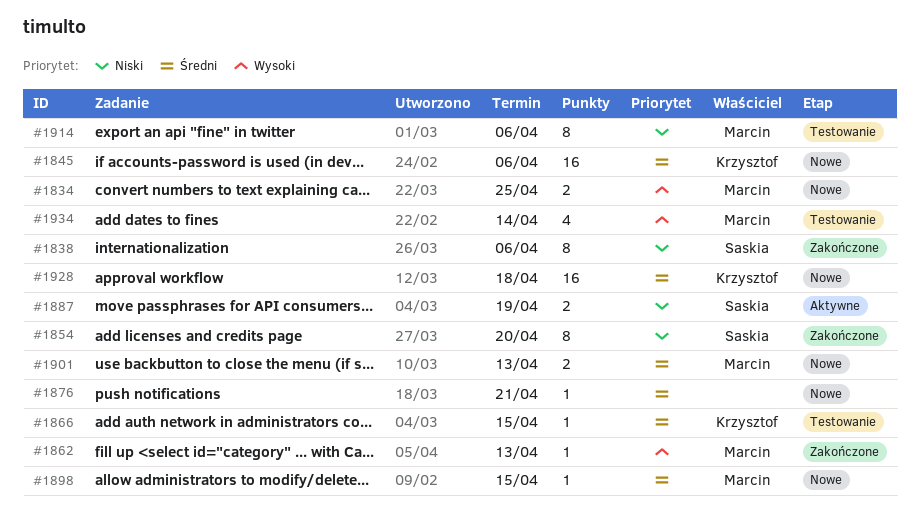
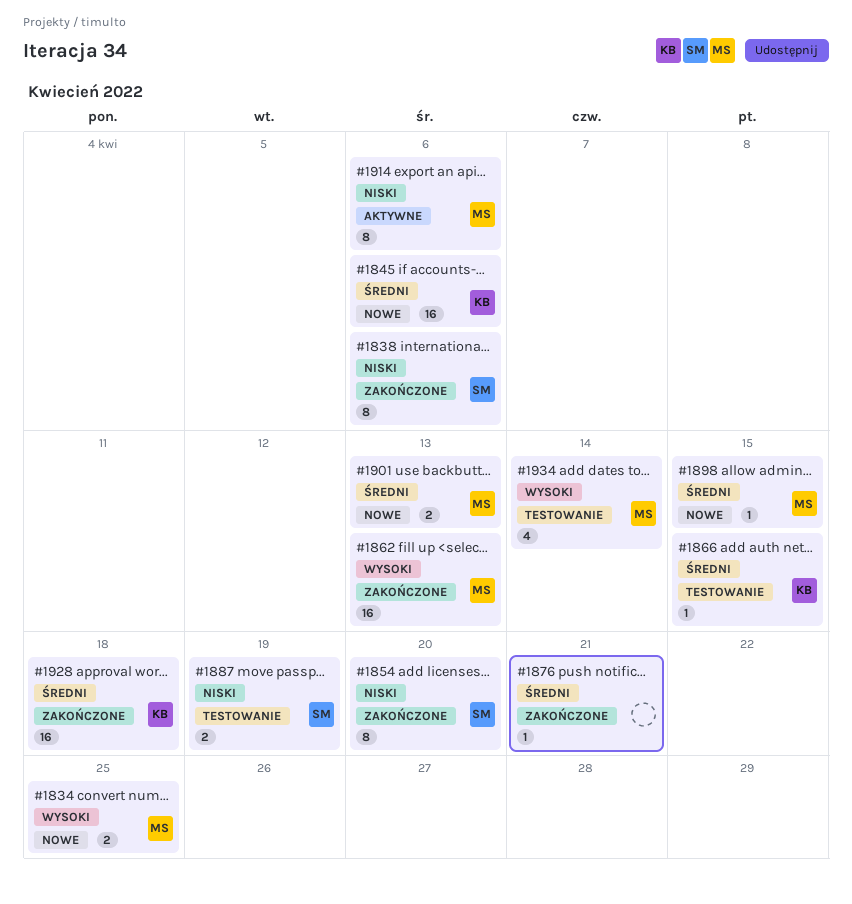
#1862, estimate: 1 -> 16
#1876, status: Nowe -> Zakończone
#1887, status: Aktywne -> Testowanie
#1914, status: Testowanie -> Aktywne
#1928, status: Nowe -> Zakończone

